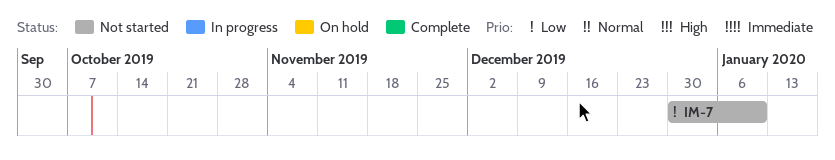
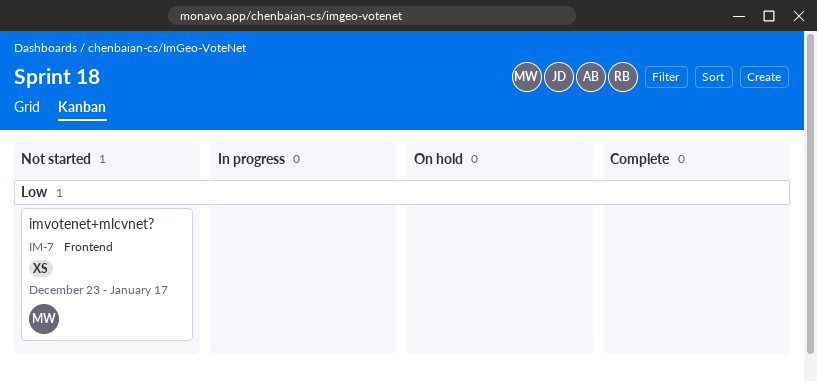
IM-7, start: Dec 30 -> Dec 23
IM-7, due: Jan 10 -> Jan 17

